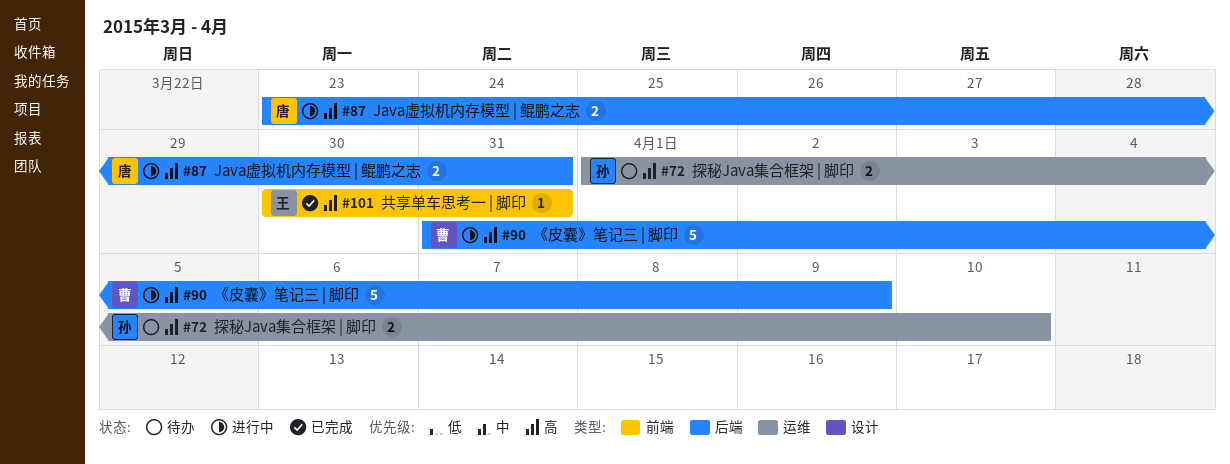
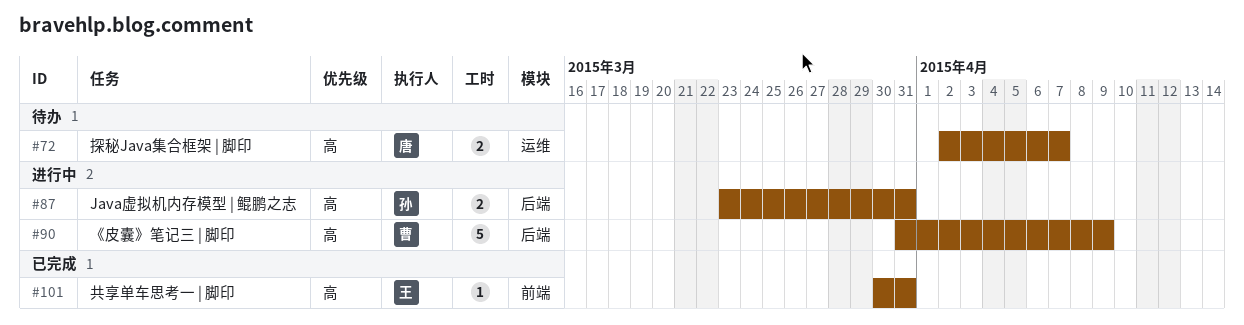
#72, owner: 孙 -> 唐
#72, start: Apr 1 -> Apr 2
#72, due: Apr 10 -> Apr 7
#87, owner: 唐 -> 孙

